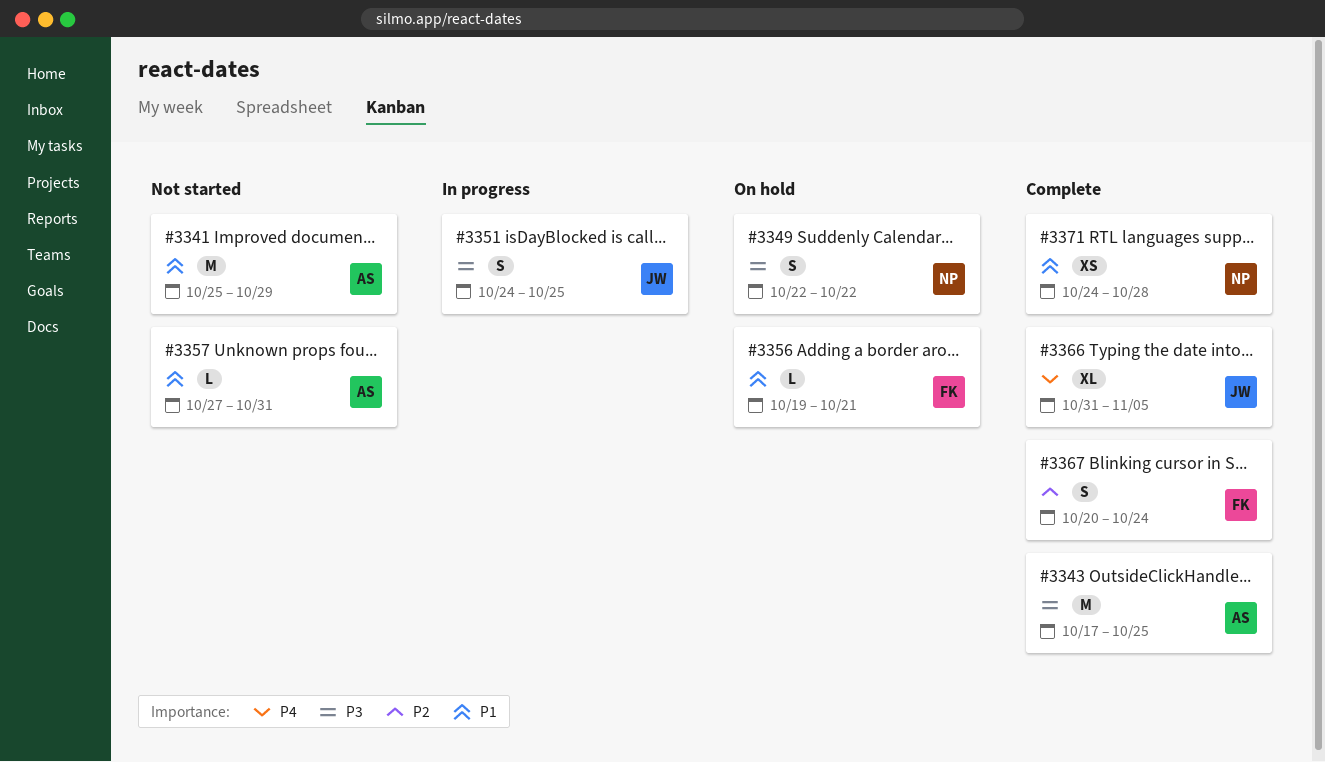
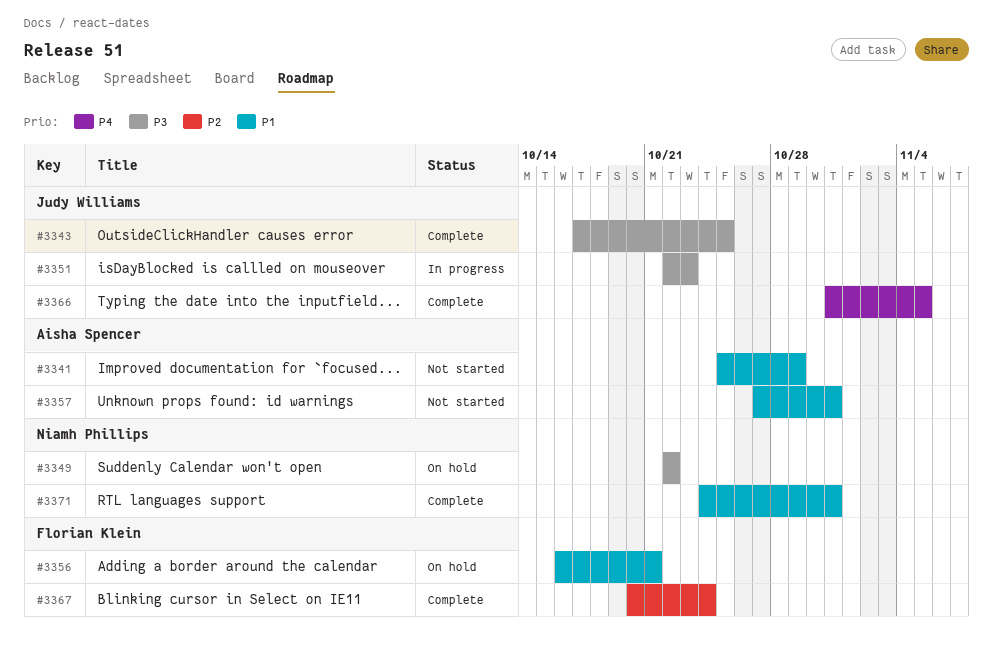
#3343, owner: Aisha Spencer -> Judy Williams
#3351, start: Oct 24 -> Oct 22
#3351, due: Oct 25 -> Oct 23
#3356, start: Oct 19 -> Oct 16
#3371, due: Oct 28 -> Oct 31

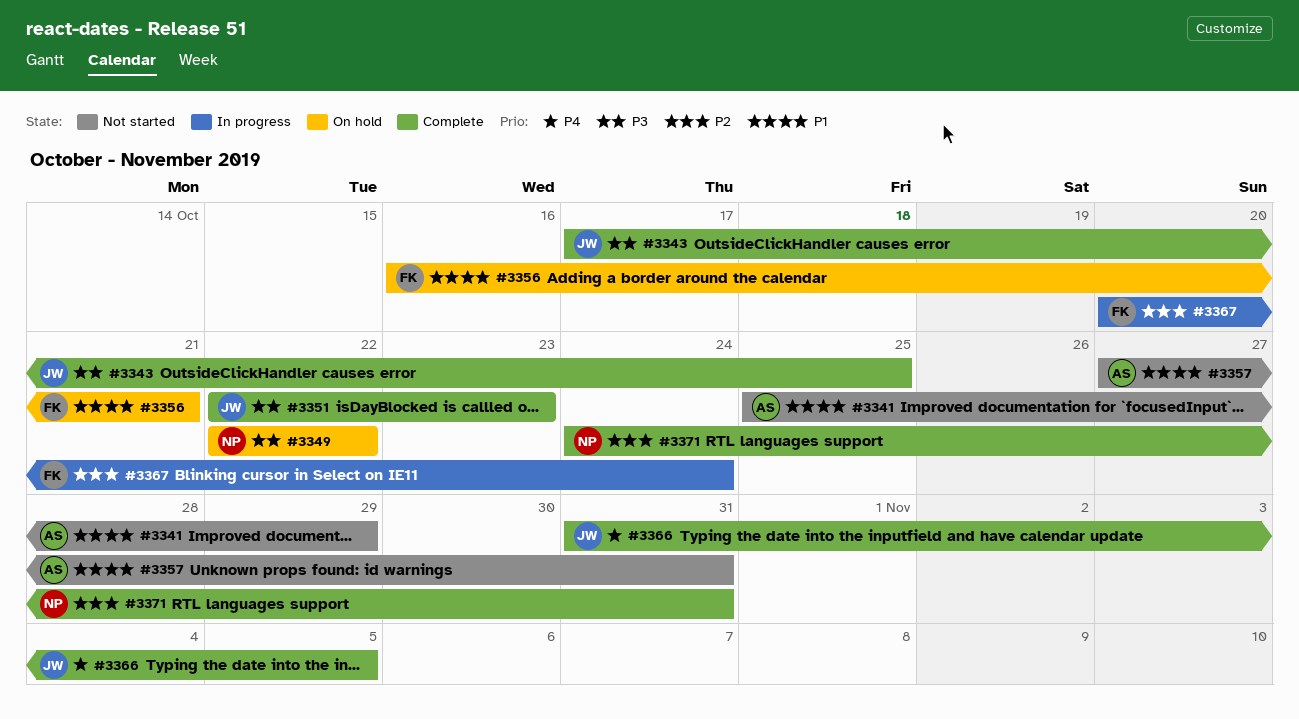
#3351, status: In progress -> Complete
#3367, status: Complete -> In progress
#3371, priority: P1 -> P2

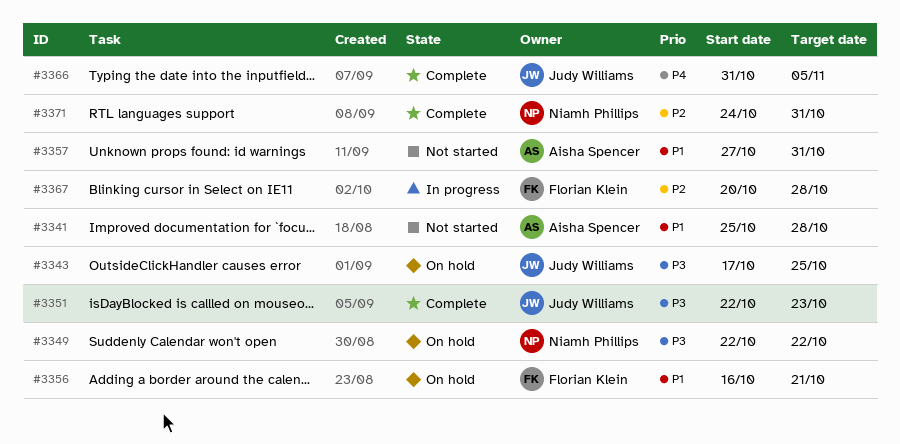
#3341, due: Oct 29 -> Oct 28
#3343, status: Complete -> On hold
#3367, due: Oct 24 -> Oct 28

